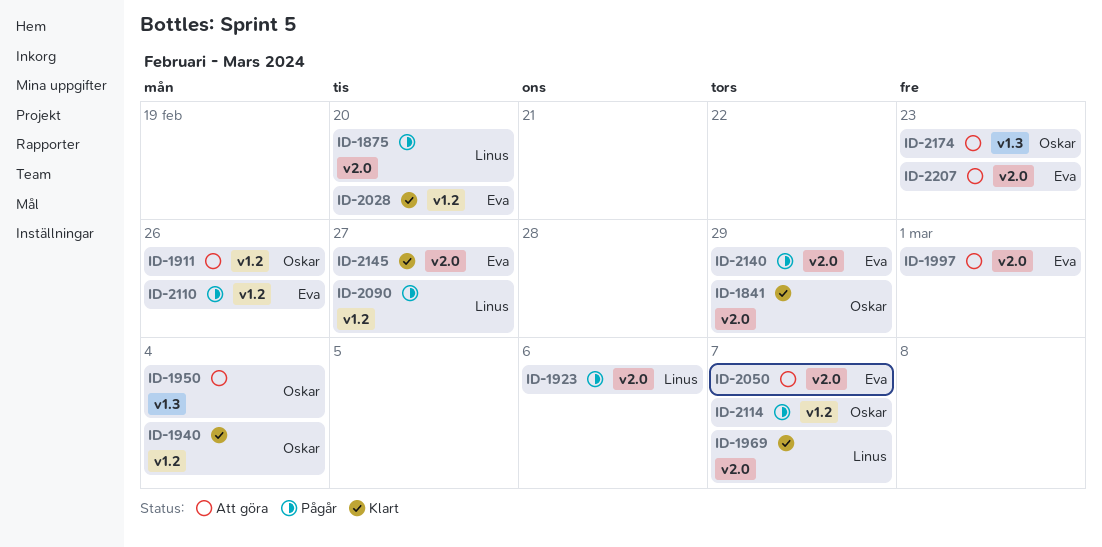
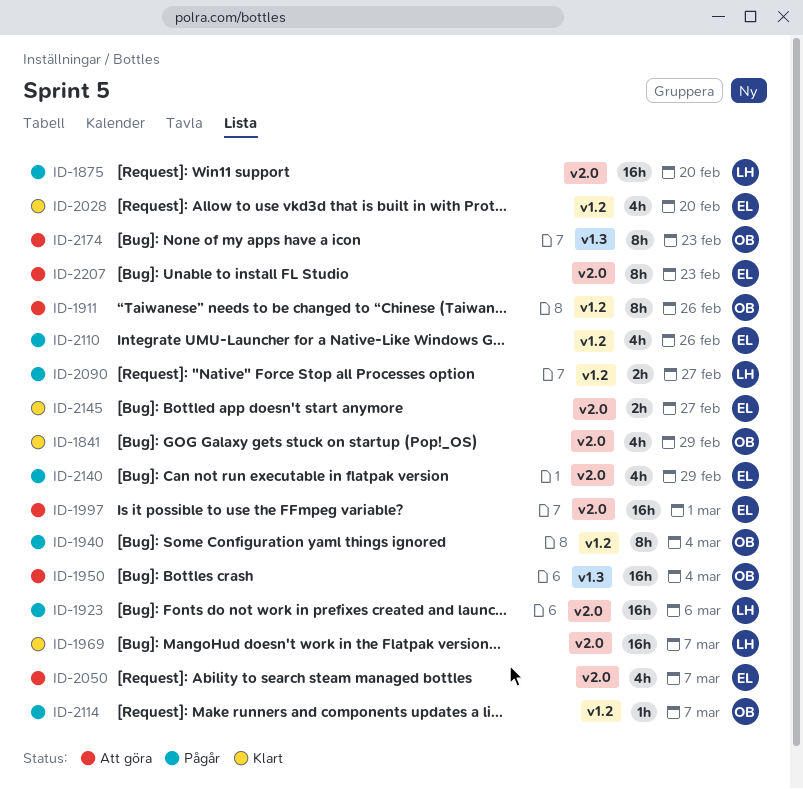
ID-1940, status: Klart -> Pågår

